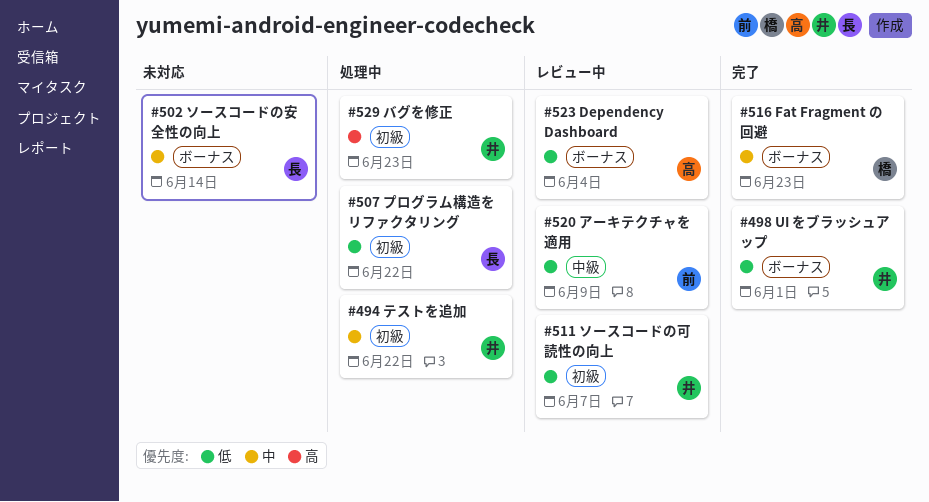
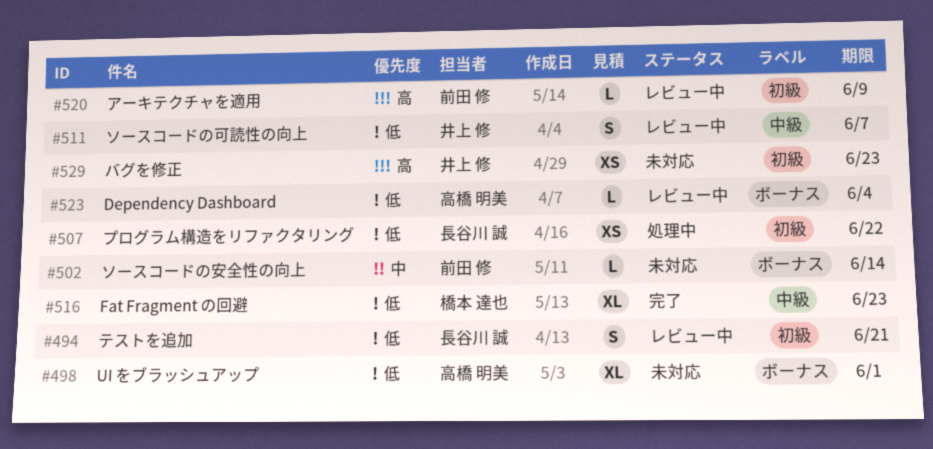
#494, status: 処理中 -> レビュー中
#494, owner: 井上 修 -> 長谷川 誠
#494, priority: 中 -> 低
#494, due: Jun 22 -> Jun 21
#498, status: 完了 -> 未対応
#498, owner: 井上 修 -> 高橋 明美
#502, owner: 長谷川 誠 -> 前田 修
#511, label: 初級 -> 中級
#516, priority: 中 -> 低
#516, label: ボーナス -> 中級
#520, priority: 低 -> 高
#520, label: 中級 -> 初級
#529, status: 処理中 -> 未対応

